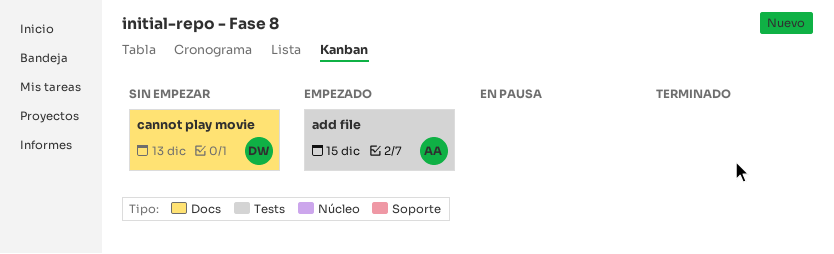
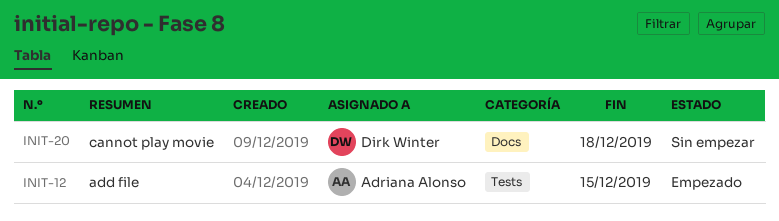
cannot play movie, due: Dec 13 -> Dec 18

